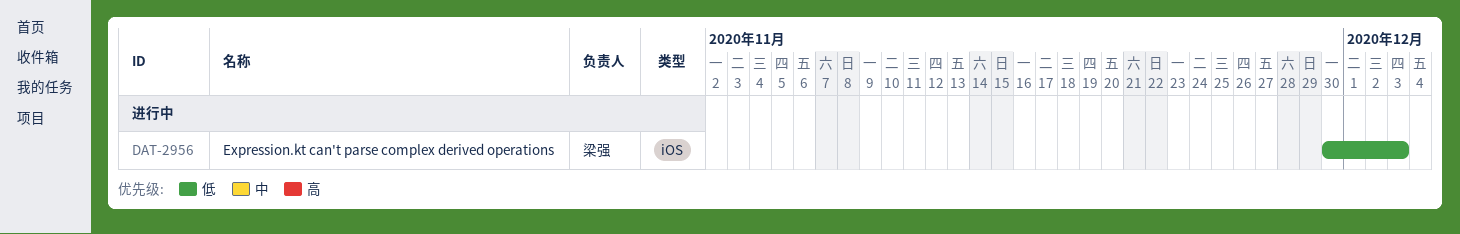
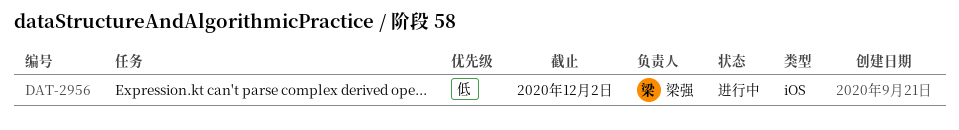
DAT-2956, due: Dec 3 -> Dec 2

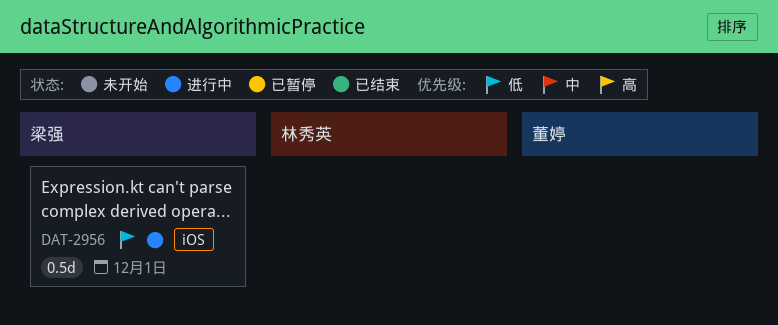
DAT-2956, due: Dec 2 -> Dec 1

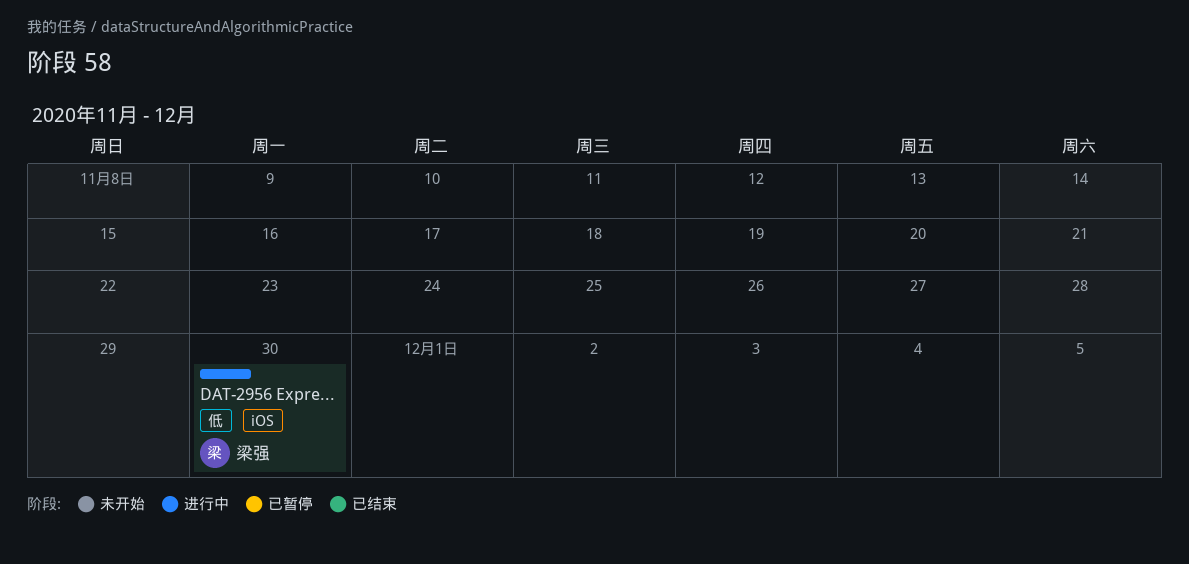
DAT-2956, due: Dec 1 -> Nov 30

